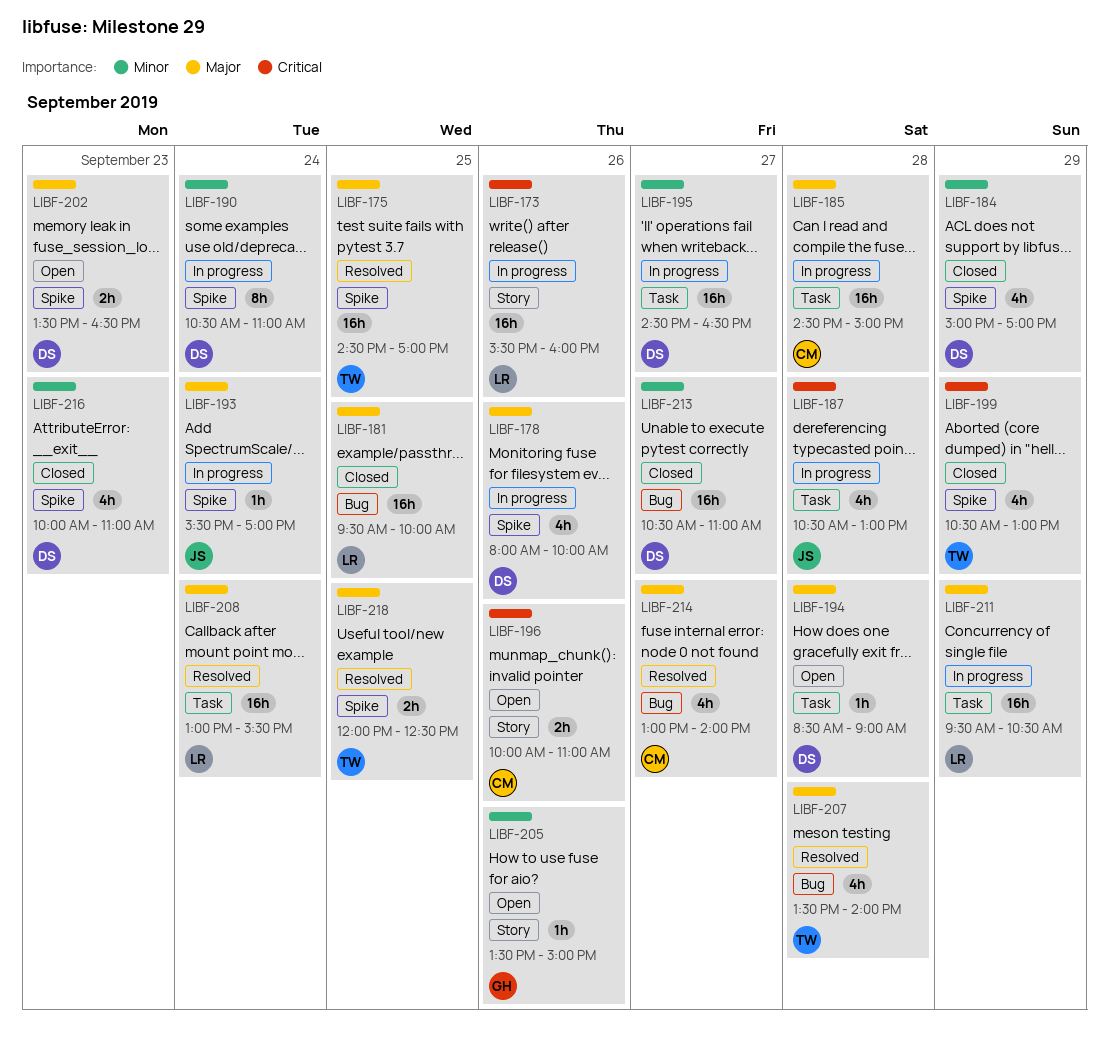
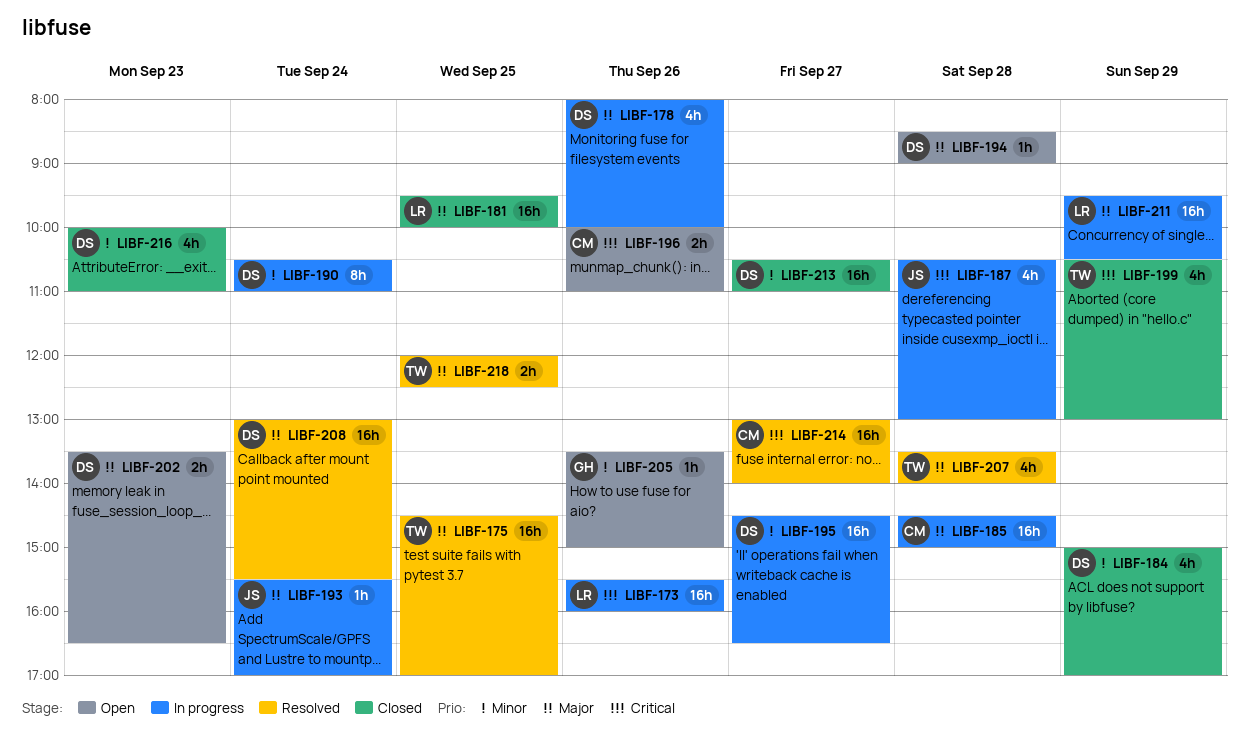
LIBF-208, owner: LR -> DS
LIBF-214, priority: Major -> Critical
LIBF-214, estimate: 4h -> 16h

